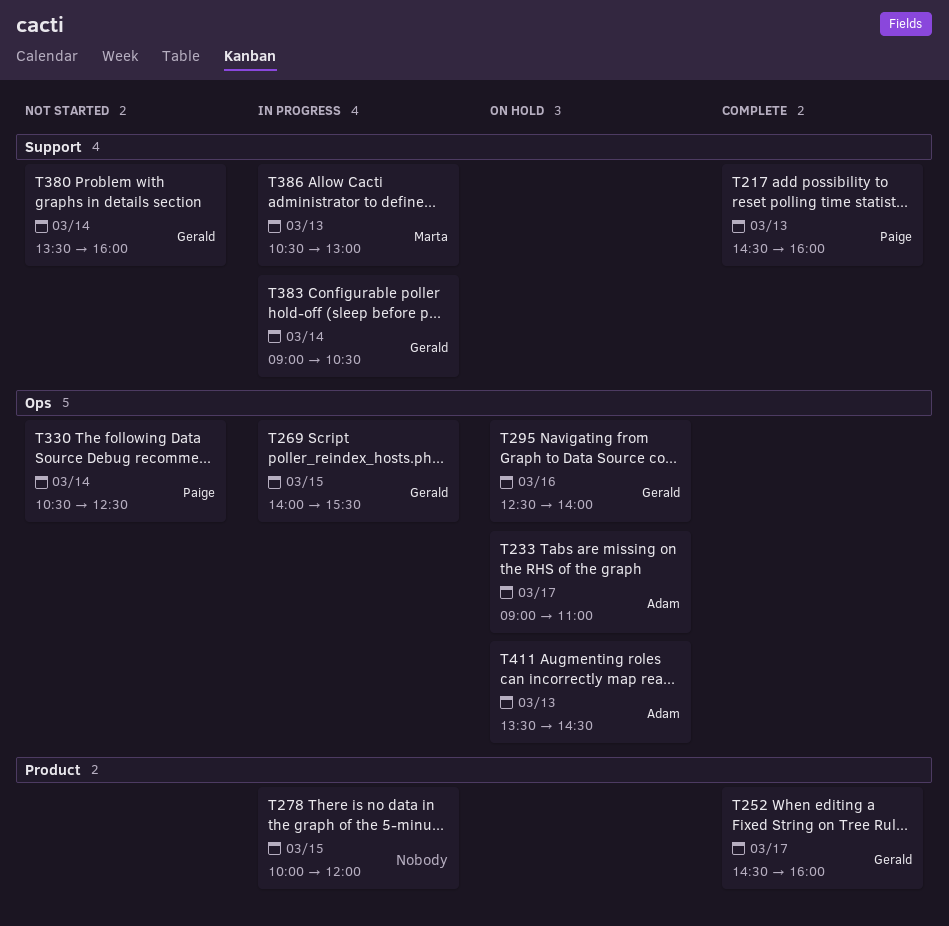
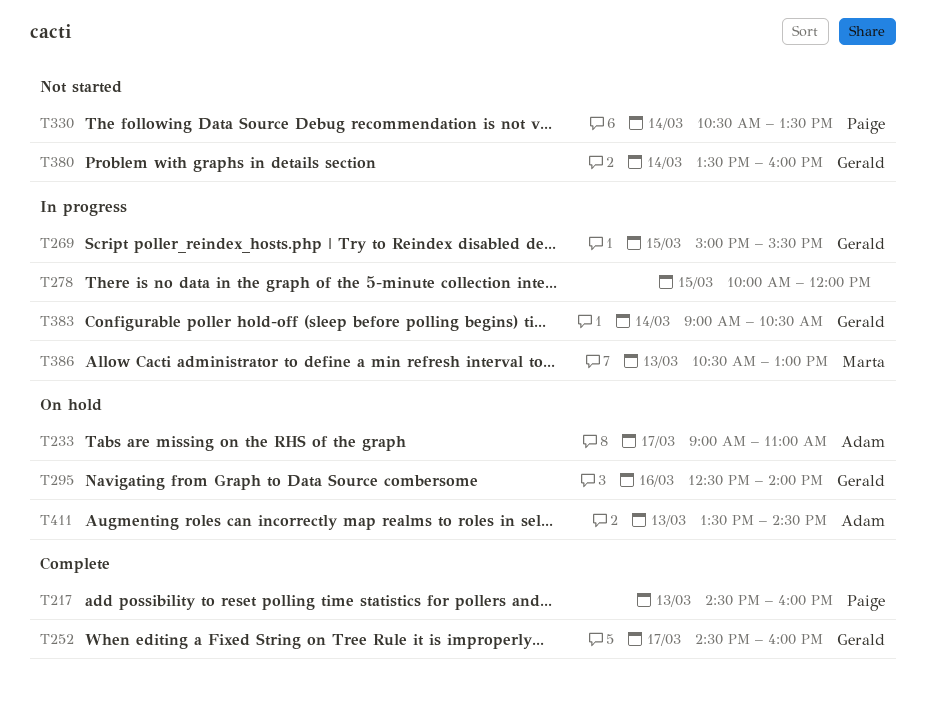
T269, begins: 14:00 -> 15:00
T330, ends: 12:30 -> 13:30

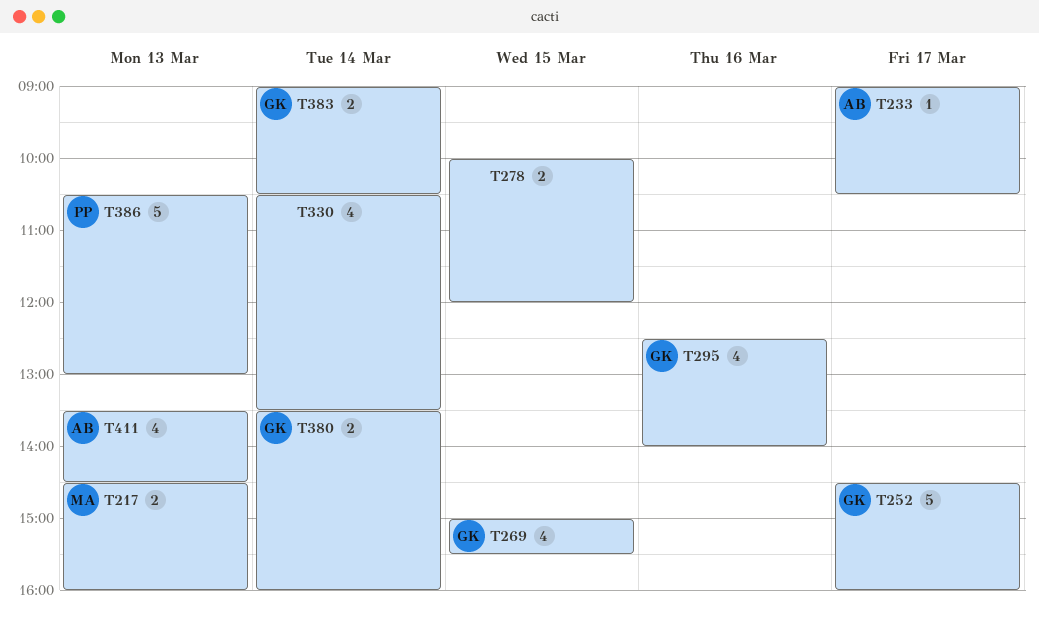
T217, owner: Paige -> Marta
T233, ends: 11:00 -> 10:30
T330, owner: Paige -> none
T386, owner: Marta -> Paige

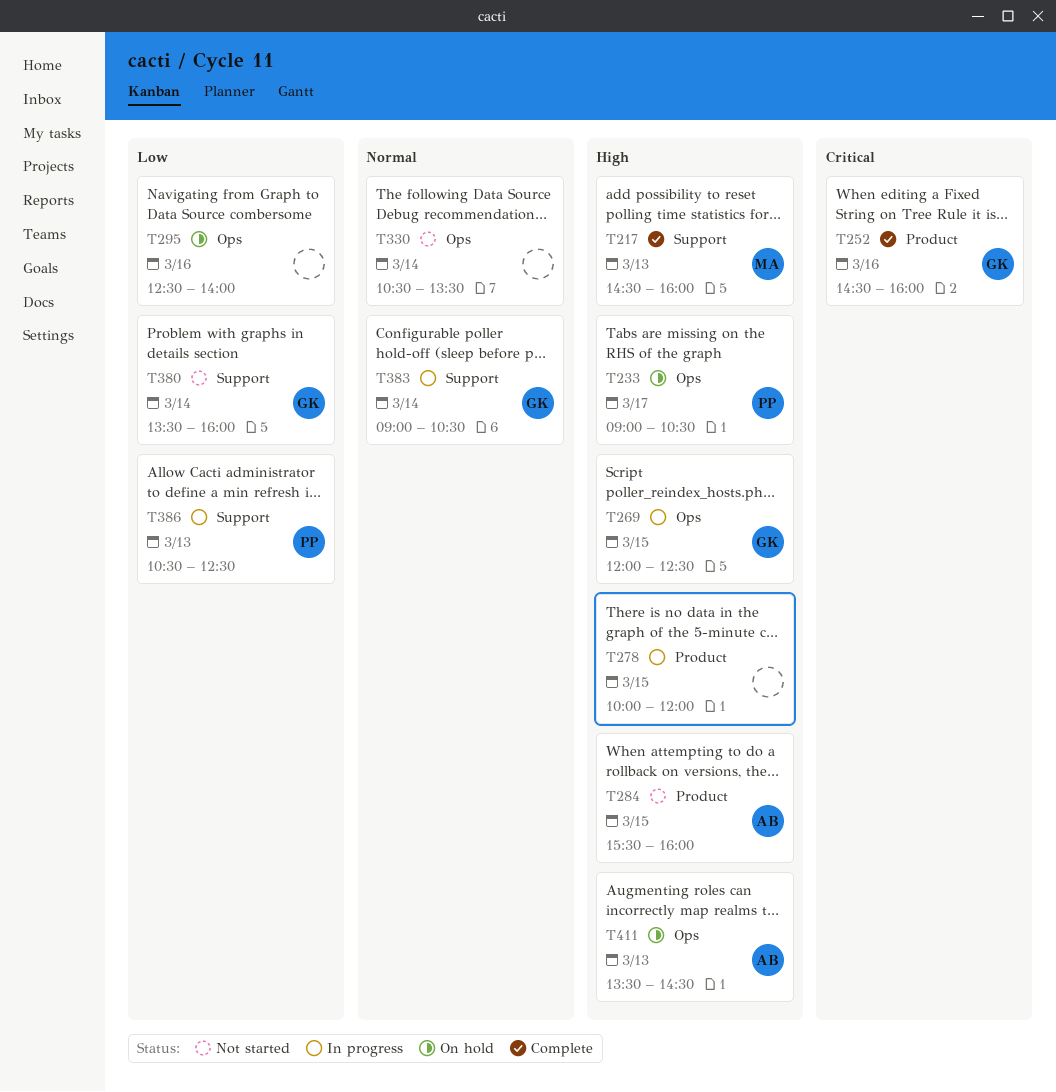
T233, owner: AB -> PP
T252, day: Mar 17 -> Mar 16
T269, begins: 15:00 -> 12:00
T269, ends: 15:30 -> 12:30
T284: none -> present
T295, owner: GK -> none
T386, ends: 13:00 -> 12:30

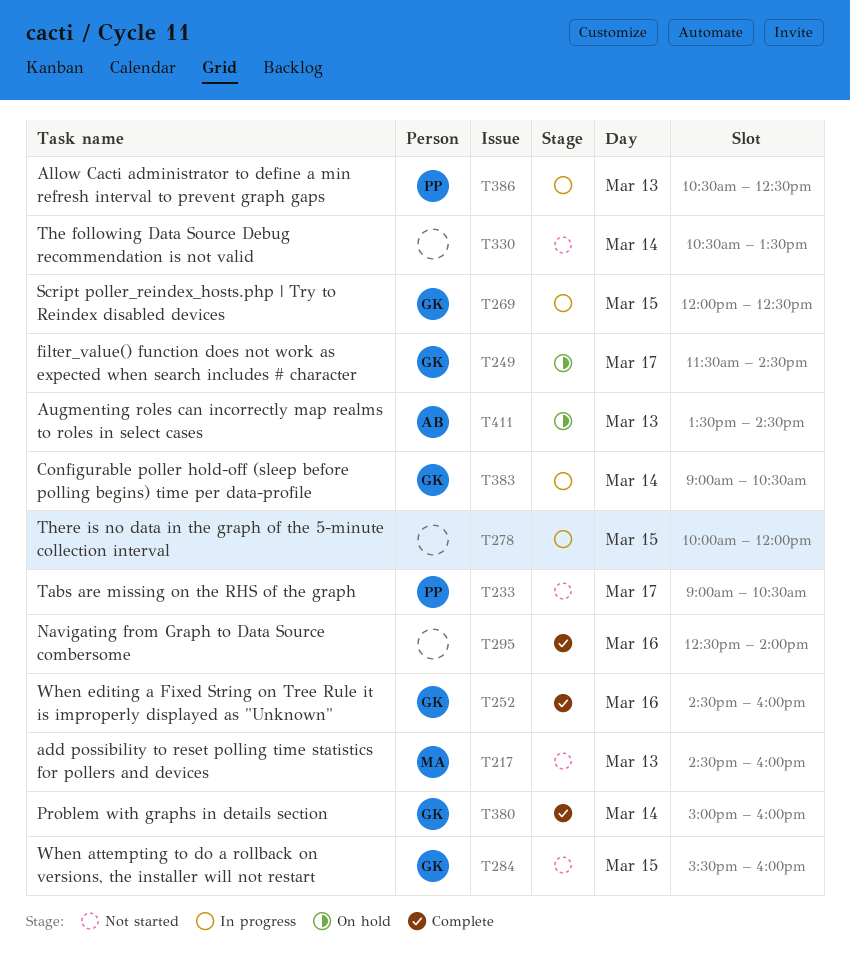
T217, status: Complete -> Not started
T233, status: On hold -> Not started
T249: none -> present
T284, owner: AB -> GK
T295, status: On hold -> Complete
T380, status: Not started -> Complete
T380, begins: 13:30 -> 15:00

